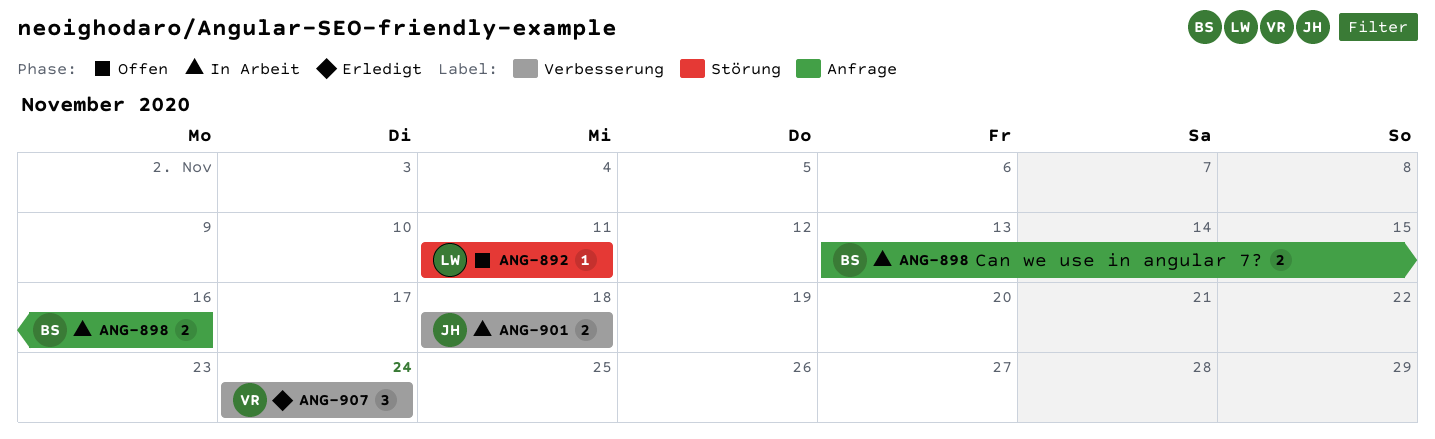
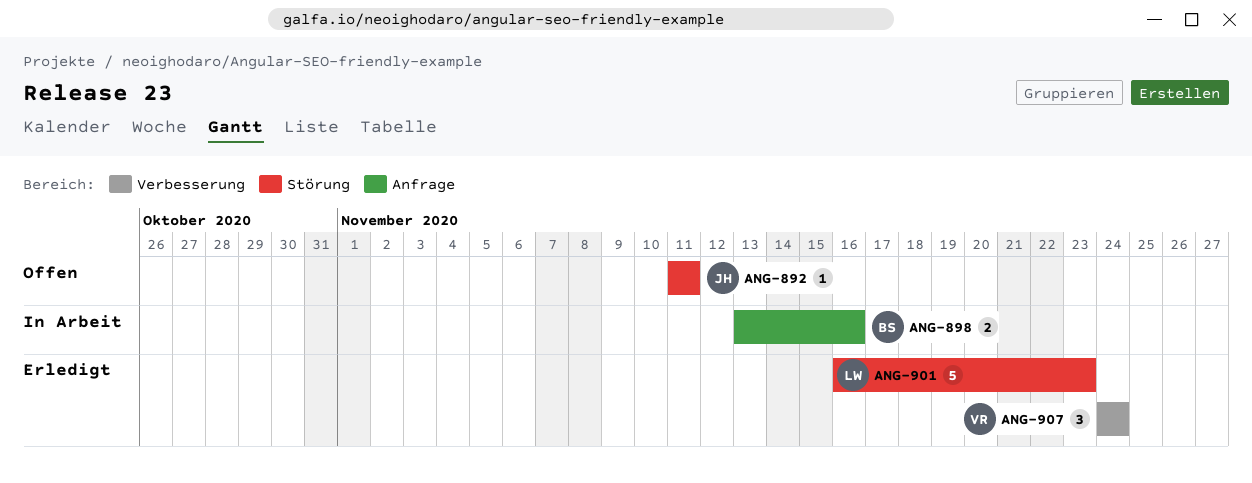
ANG-892, owner: LW -> JH
ANG-901, status: In Arbeit -> Erledigt
ANG-901, owner: JH -> LW
ANG-901, label: Verbesserung -> Störung
ANG-901, estimate: 2 -> 5
ANG-901, start: Nov 18 -> Nov 16
ANG-901, due: Nov 18 -> Nov 23

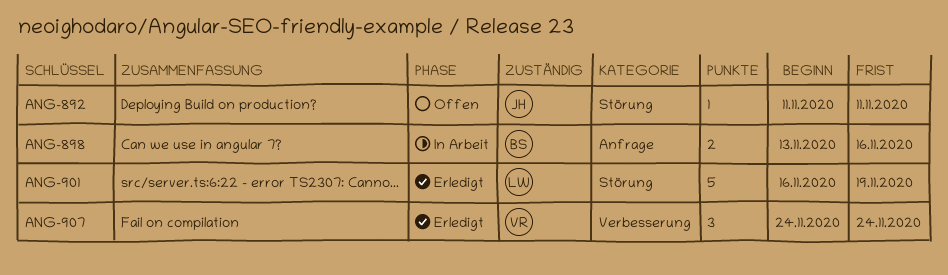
ANG-901, due: Nov 23 -> Nov 19

